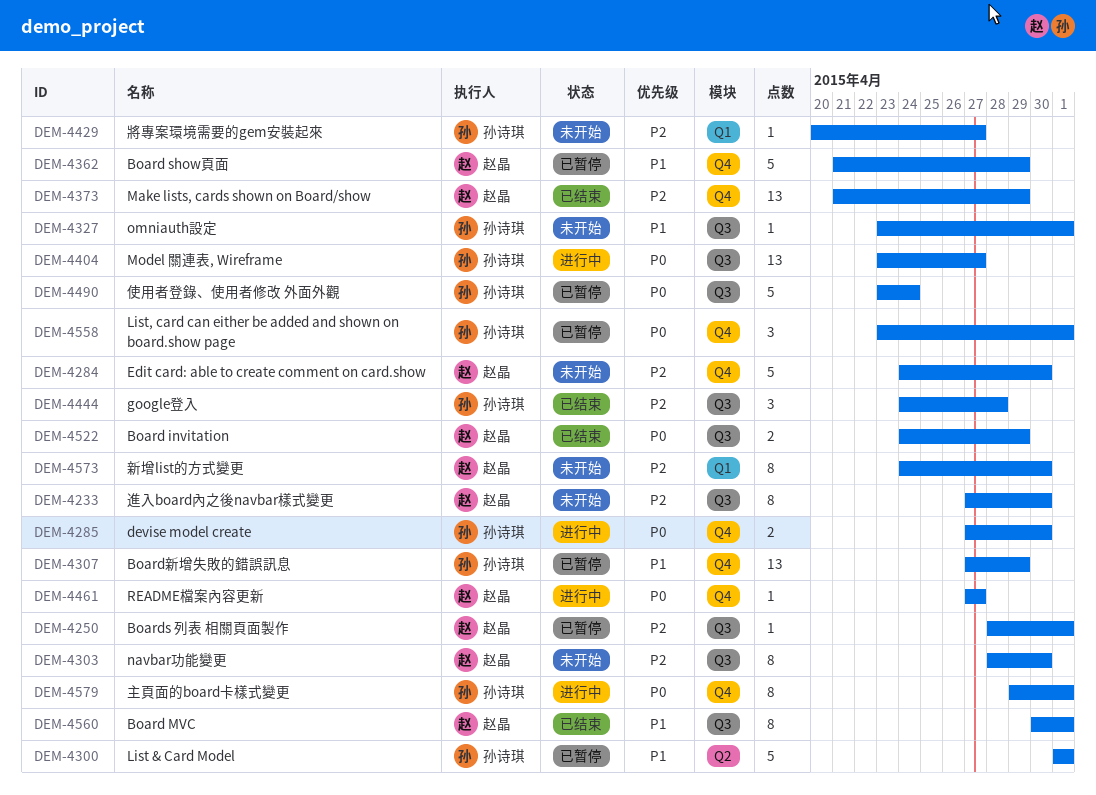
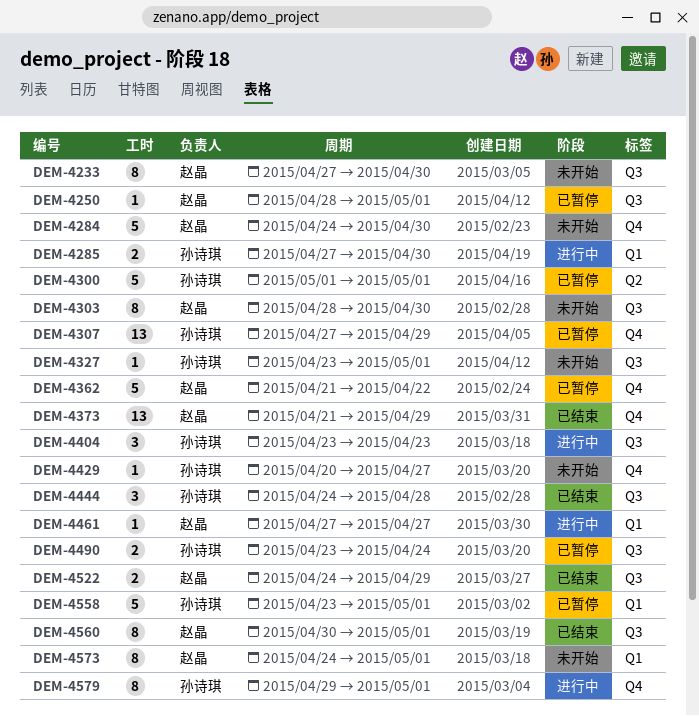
DEM-4285, label: Q4 -> Q1
DEM-4362, due: Apr 29 -> Apr 22
DEM-4404, estimate: 13 -> 3
DEM-4404, due: Apr 27 -> Apr 23
DEM-4429, label: Q1 -> Q4
DEM-4461, label: Q4 -> Q1
DEM-4490, estimate: 5 -> 2
DEM-4558, label: Q4 -> Q1
DEM-4558, estimate: 3 -> 5
DEM-4573, due: Apr 30 -> May 1

